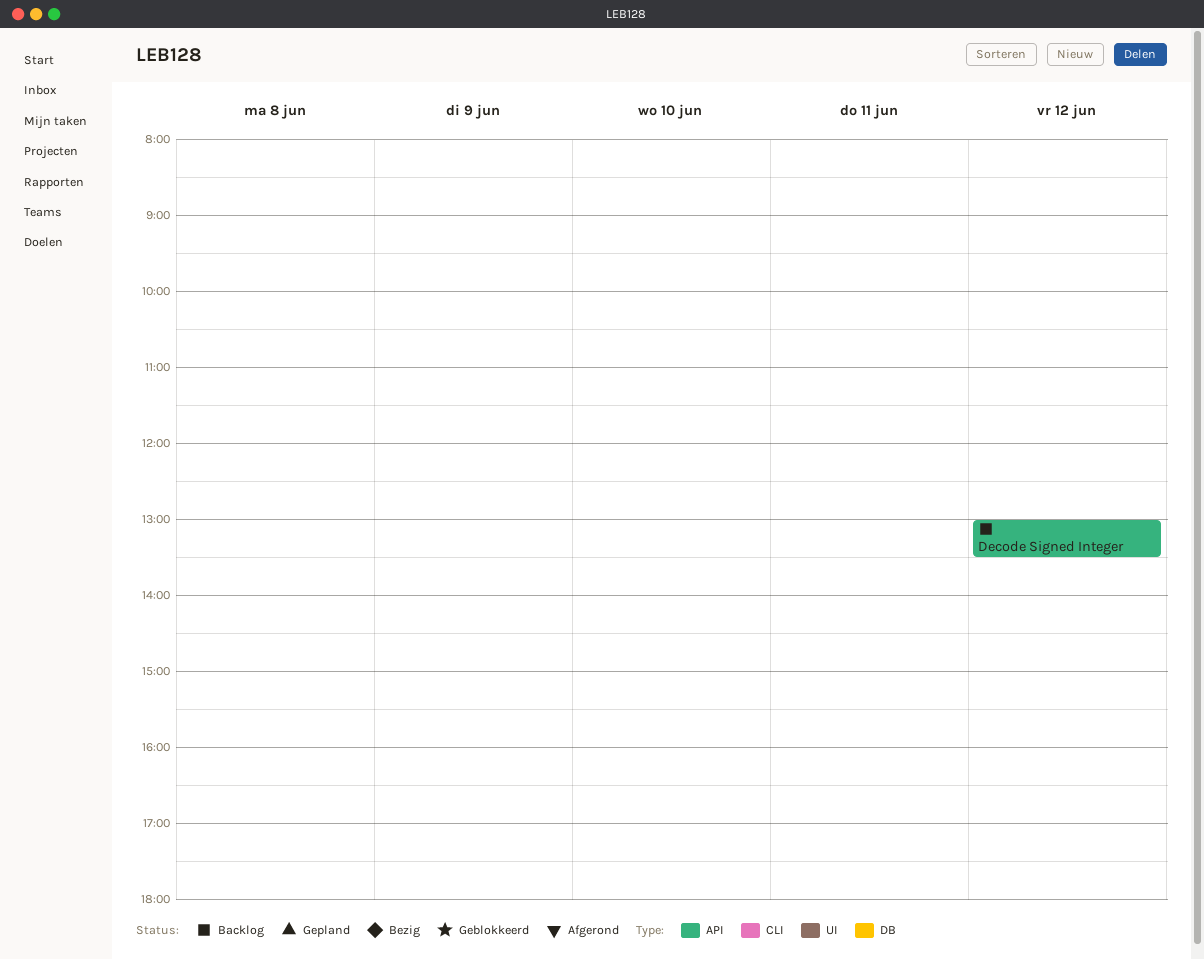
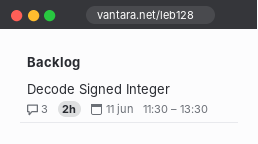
Decode Signed Integer, day: Jun 12 -> Jun 11
Decode Signed Integer, begins: 13:00 -> 11:30

